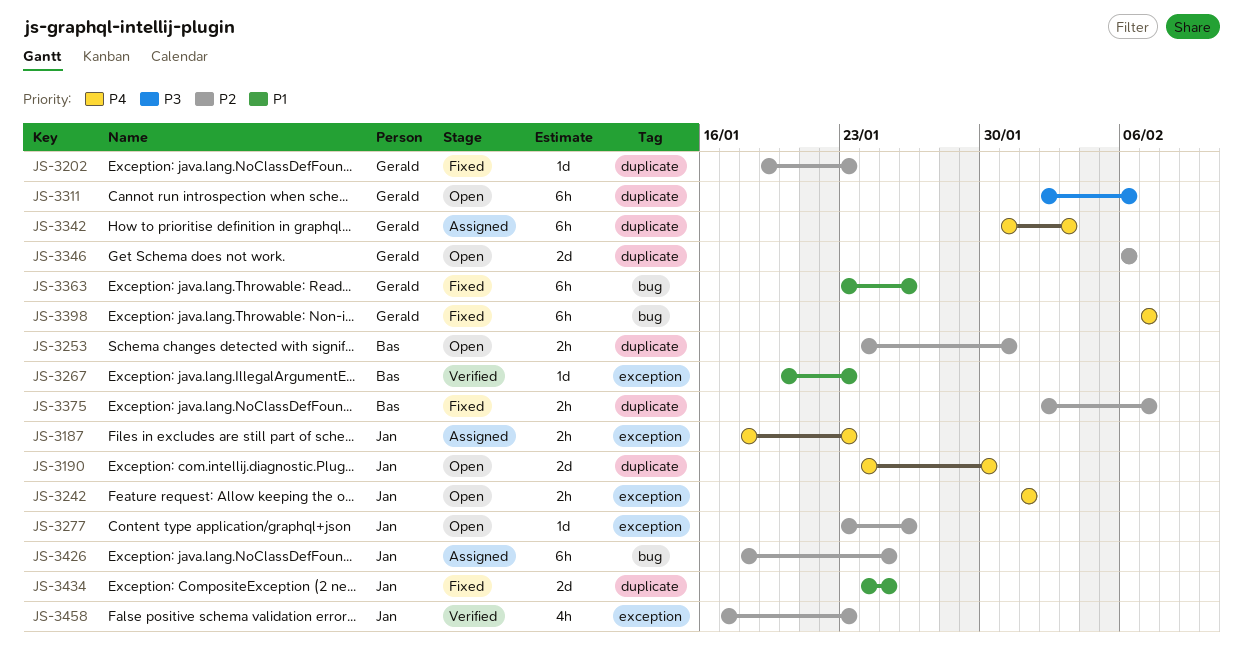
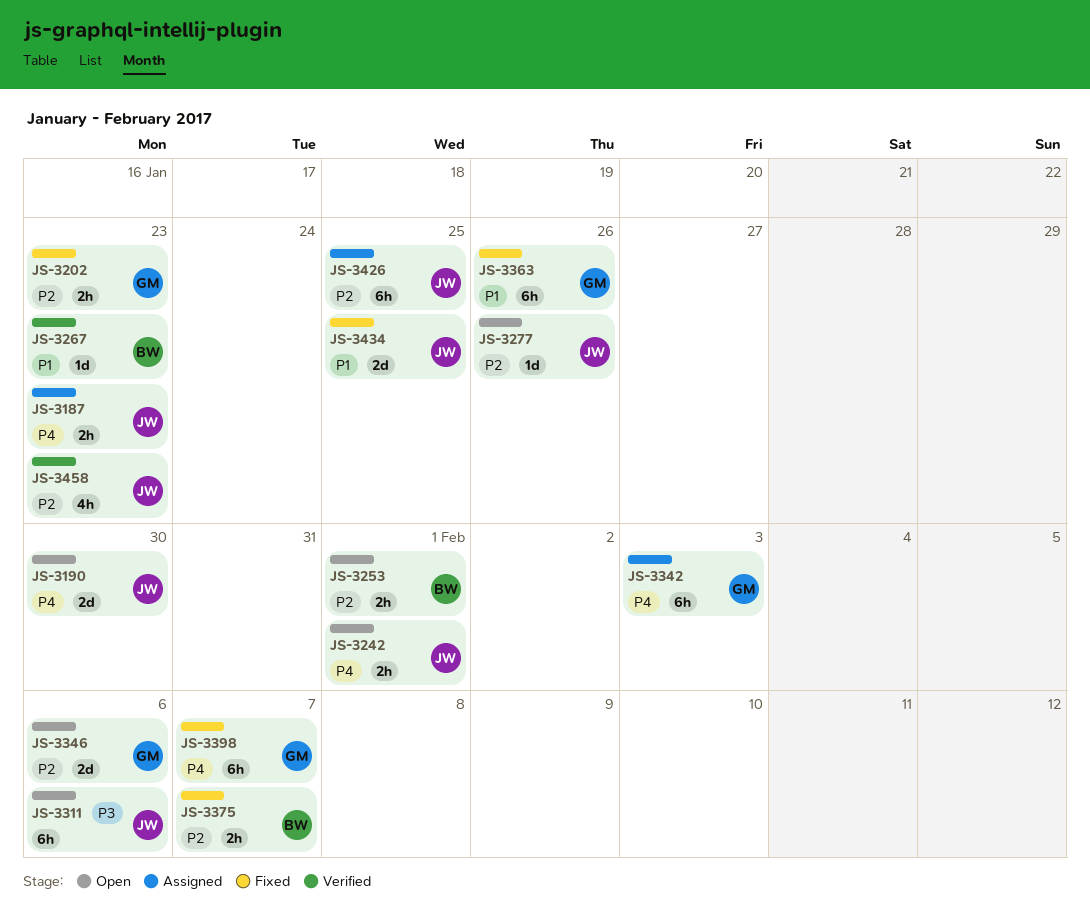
JS-3202, estimate: 1d -> 2h
JS-3253, due: Jan 31 -> Feb 1
JS-3311, owner: Gerald -> Jan

